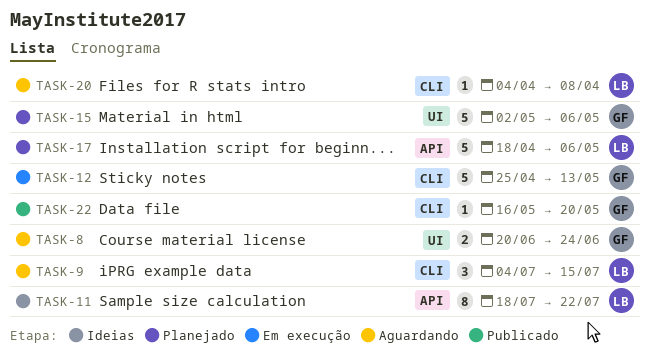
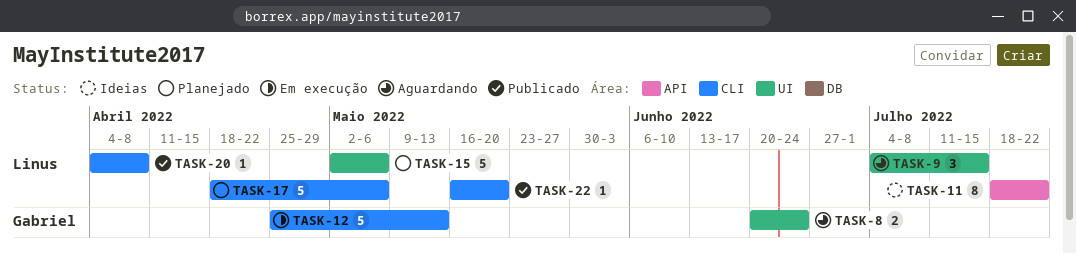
TASK-9, label: CLI -> UI
TASK-15, owner: Gabriel -> Linus
TASK-17, label: API -> CLI
TASK-20, status: Aguardando -> Publicado
TASK-22, owner: Gabriel -> Linus

